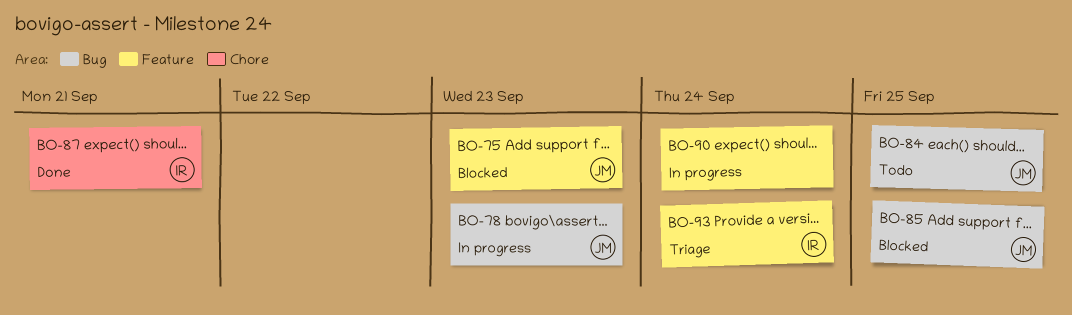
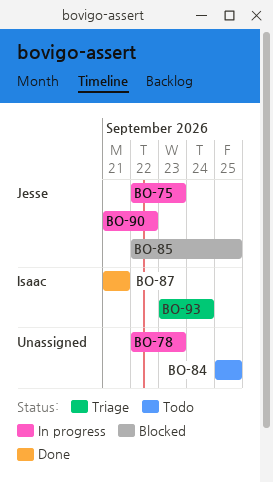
BO-75, status: Blocked -> In progress
BO-78, owner: Jesse -> none
BO-84, owner: Jesse -> none
BO-90, owner: none -> Jesse
BO-90, due: Sep 24 -> Sep 22

